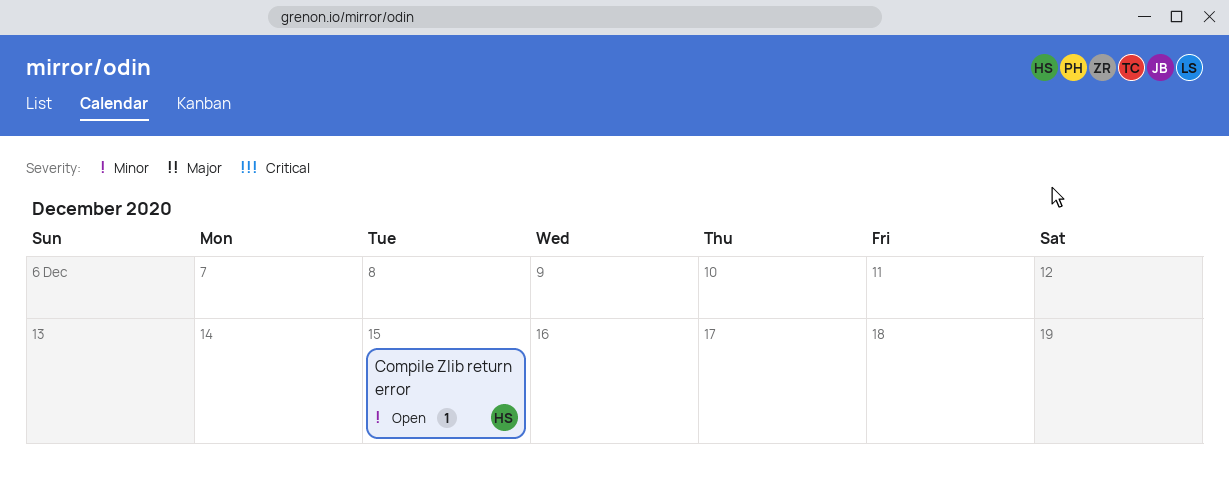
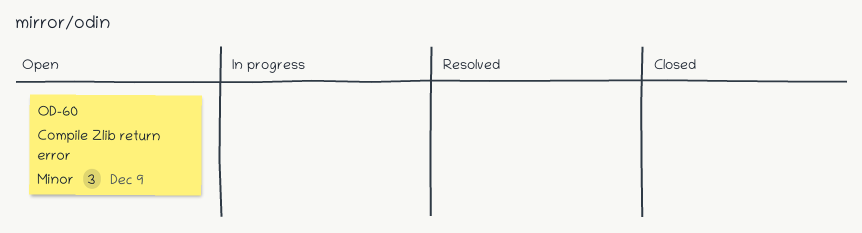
Compile Zlib return error, estimate: 1 -> 3
Compile Zlib return error, due: Dec 15 -> Dec 9

